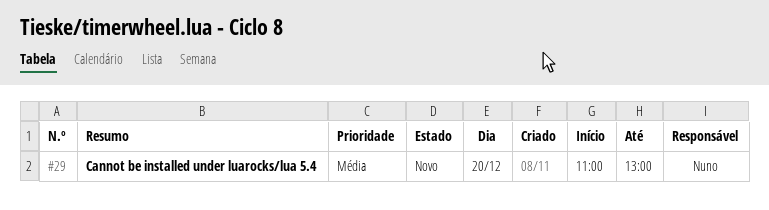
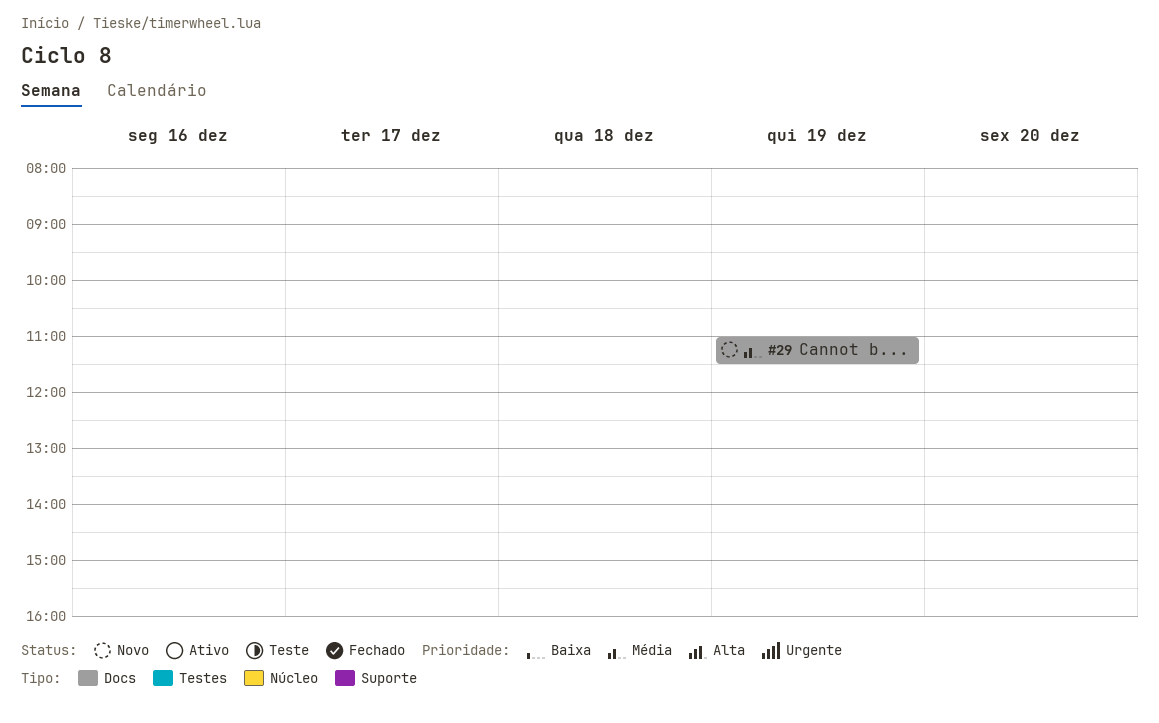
#29, day: Dec 20 -> Dec 19
#29, ends: 13:00 -> 11:30

